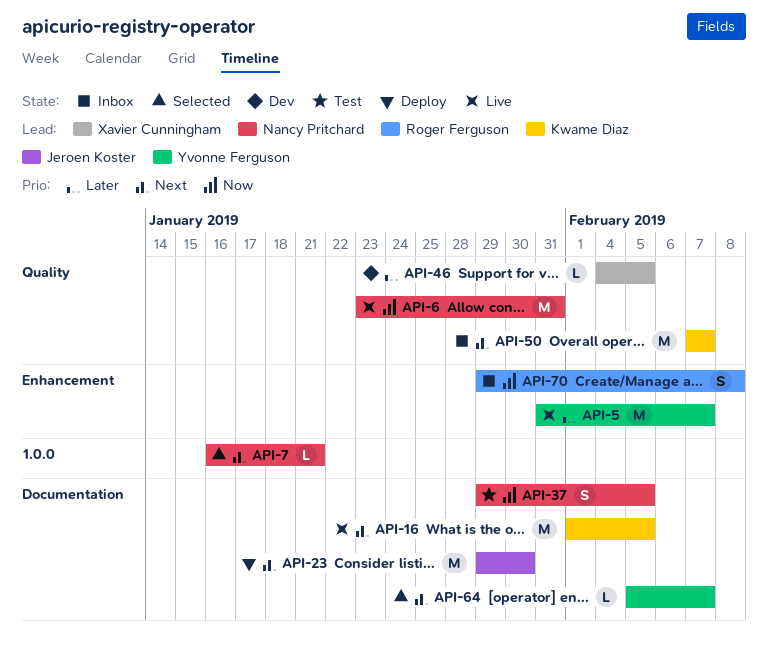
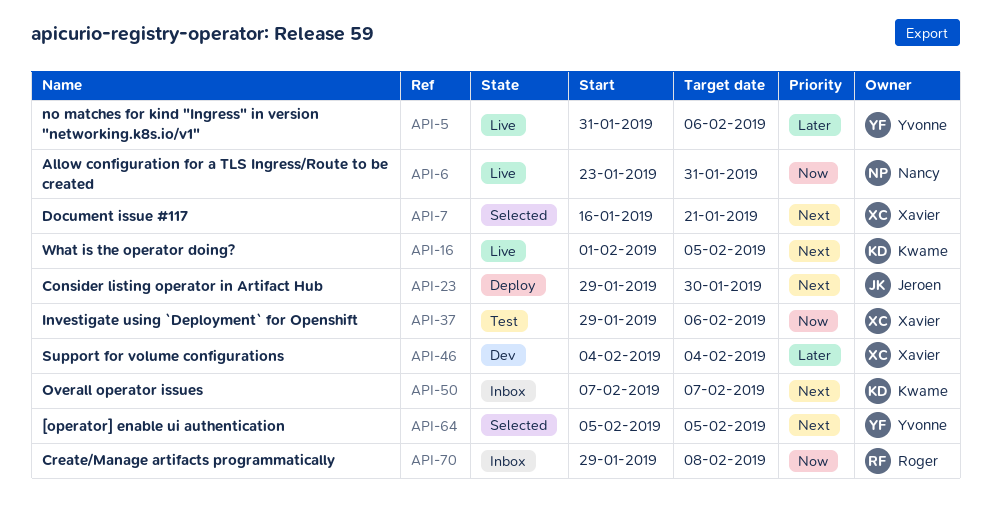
API-5, due: Feb 7 -> Feb 6
API-7, owner: Nancy Pritchard -> Xavier Cunningham
API-37, owner: Nancy Pritchard -> Xavier Cunningham
API-37, due: Feb 5 -> Feb 6
API-46, due: Feb 5 -> Feb 4
API-64, due: Feb 7 -> Feb 5

